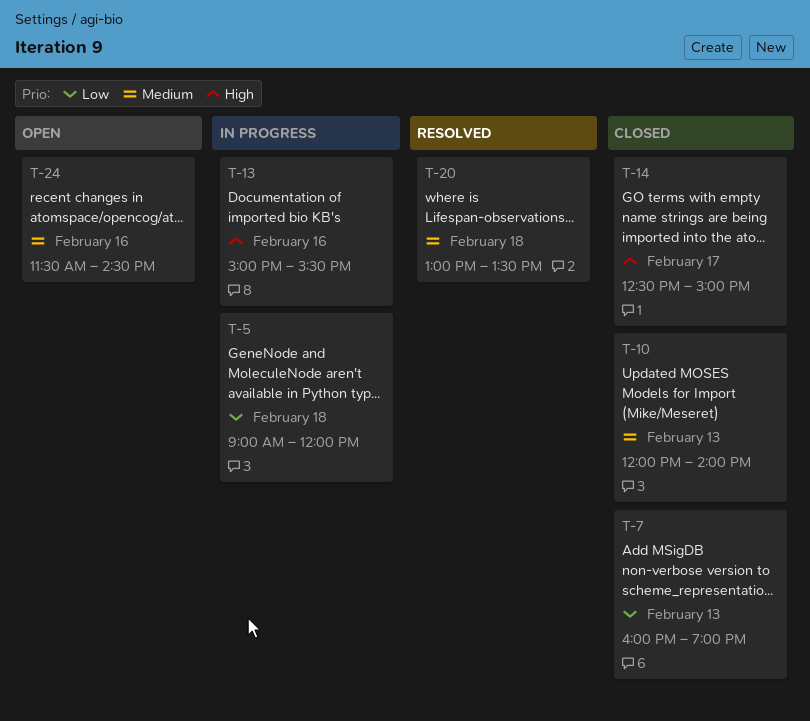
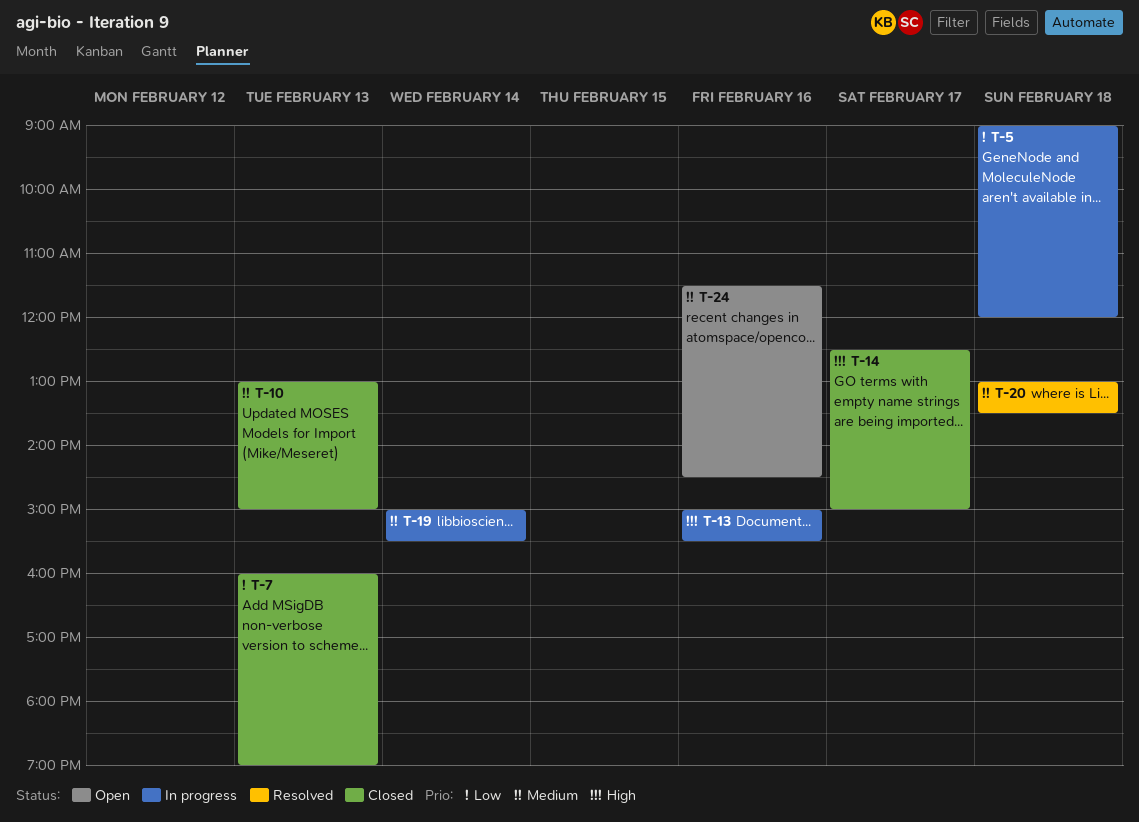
T-10, begins: 12:00 -> 13:00
T-10, ends: 14:00 -> 15:00
T-19: none -> present

